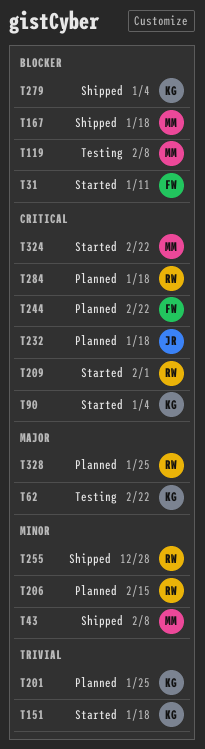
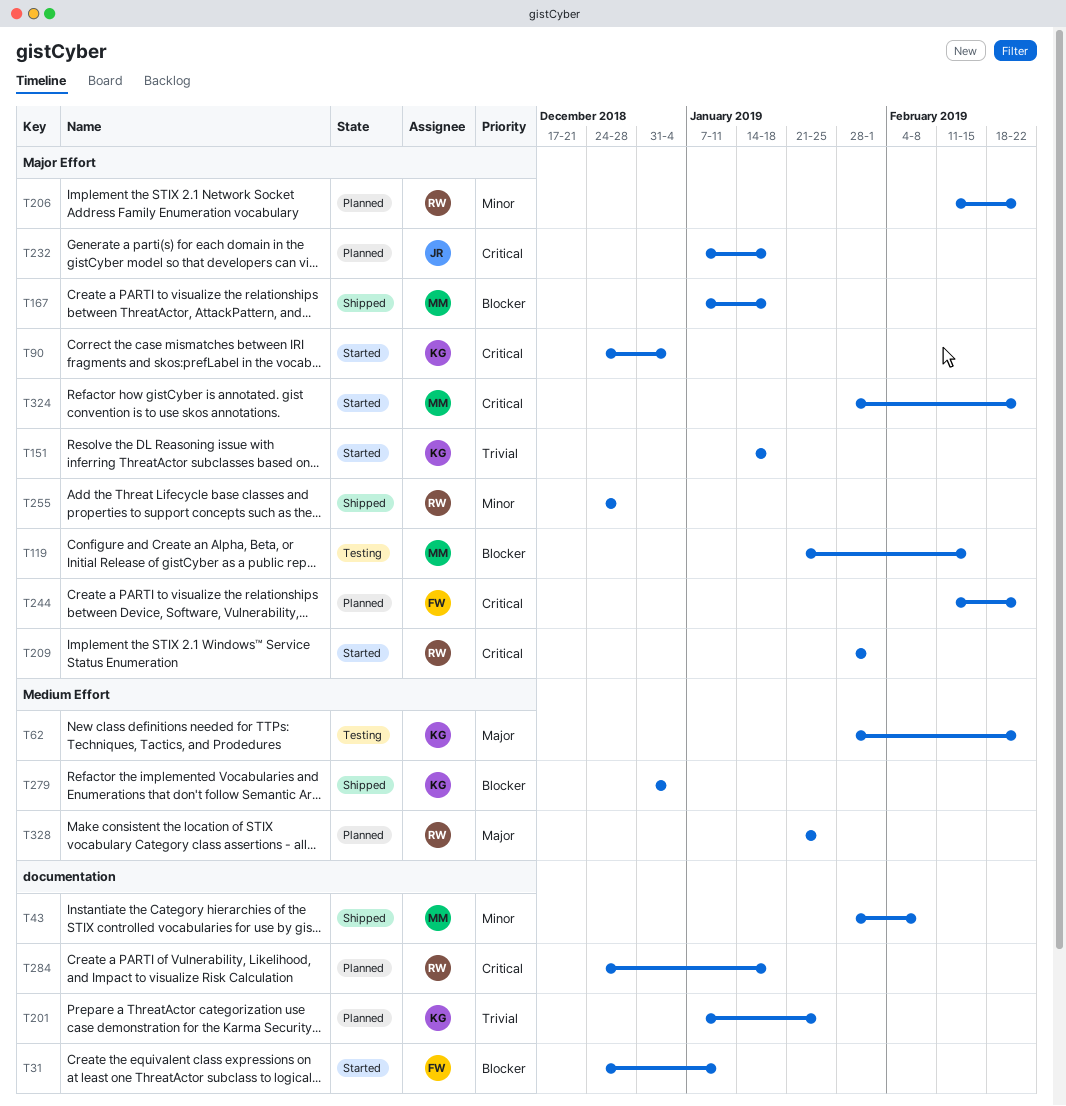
T119, due: Feb 8 -> Feb 15
T206, due: Feb 15 -> Feb 22

